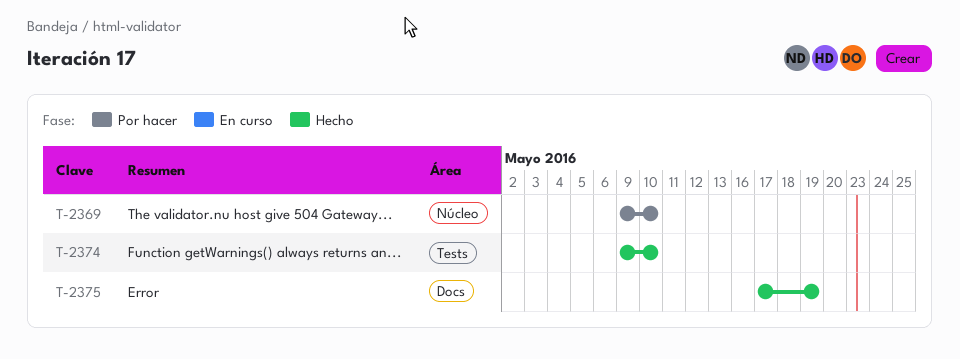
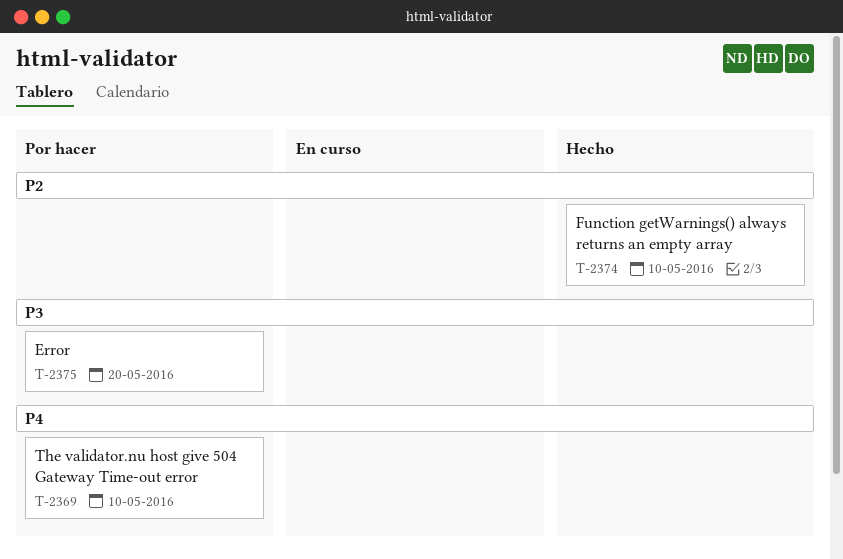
T-2375, status: Hecho -> Por hacer
T-2375, due: May 19 -> May 20

